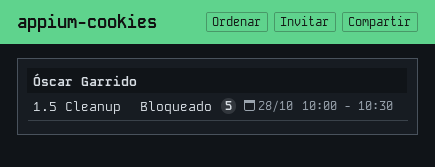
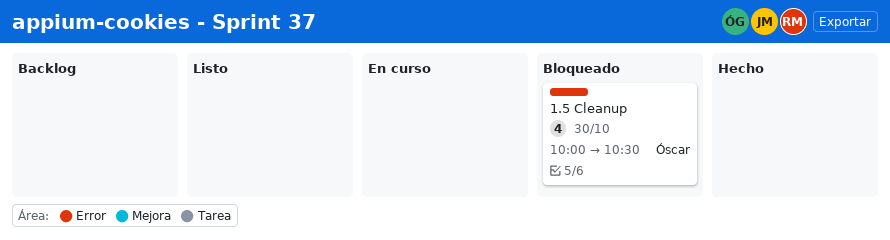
1.5 Cleanup, estimate: 5 -> 4
1.5 Cleanup, day: Oct 28 -> Oct 30

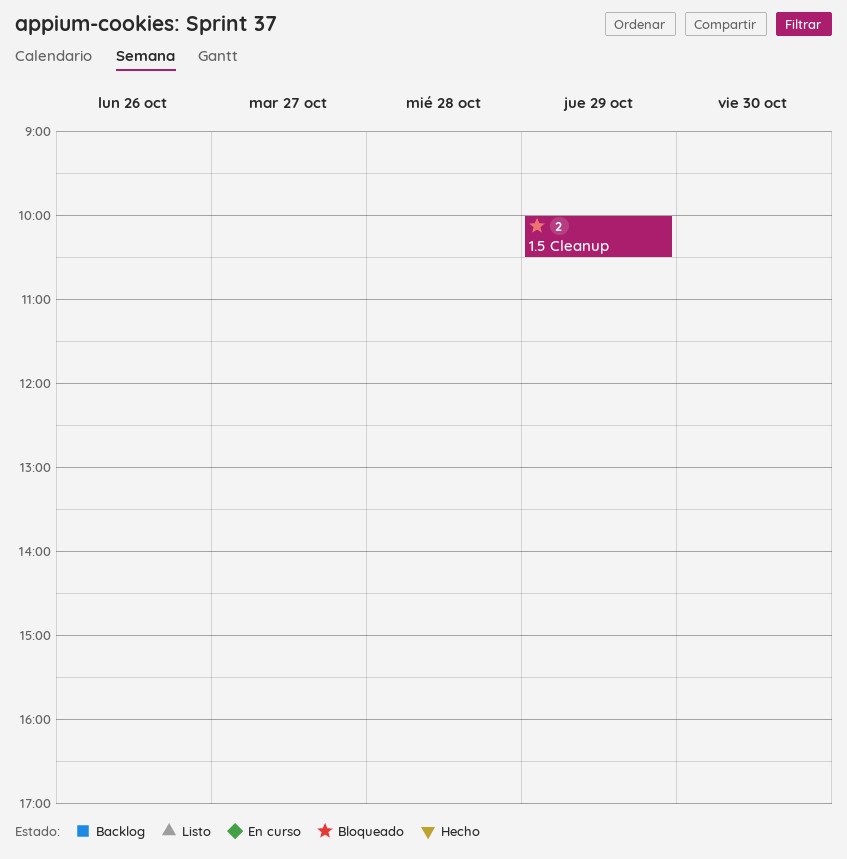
1.5 Cleanup, estimate: 4 -> 2
1.5 Cleanup, day: Oct 30 -> Oct 29

